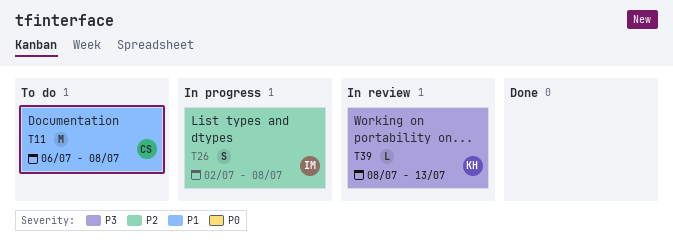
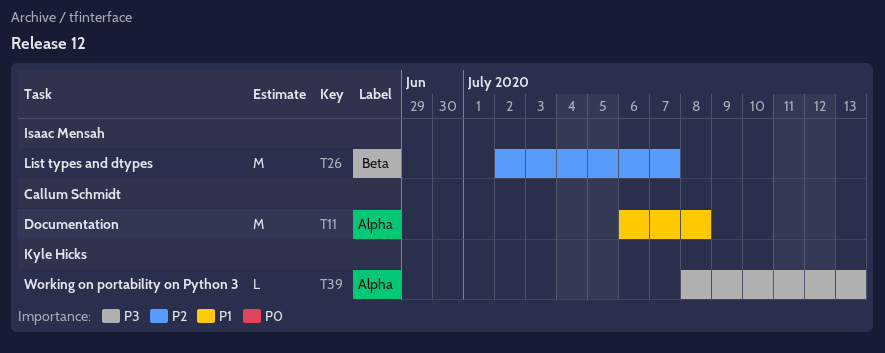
T26, estimate: S -> M
T26, due: Jul 8 -> Jul 7

